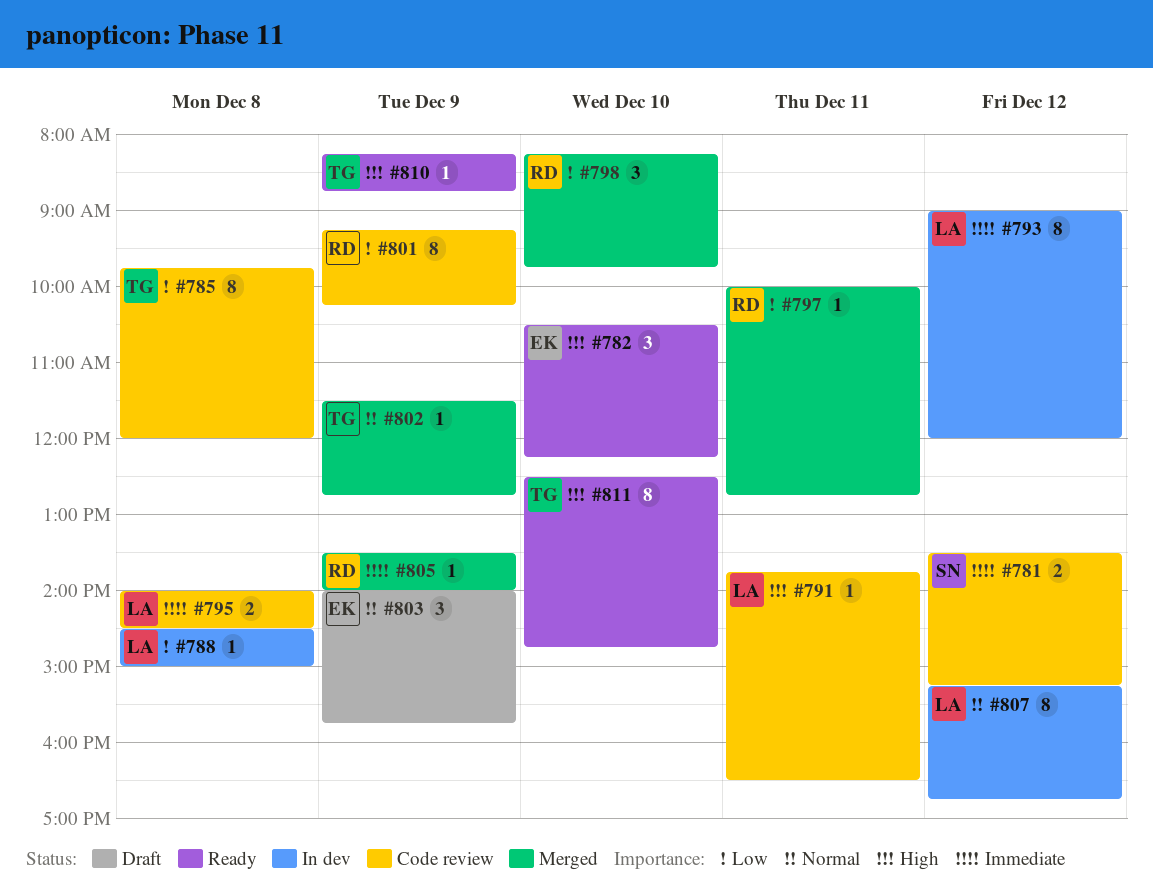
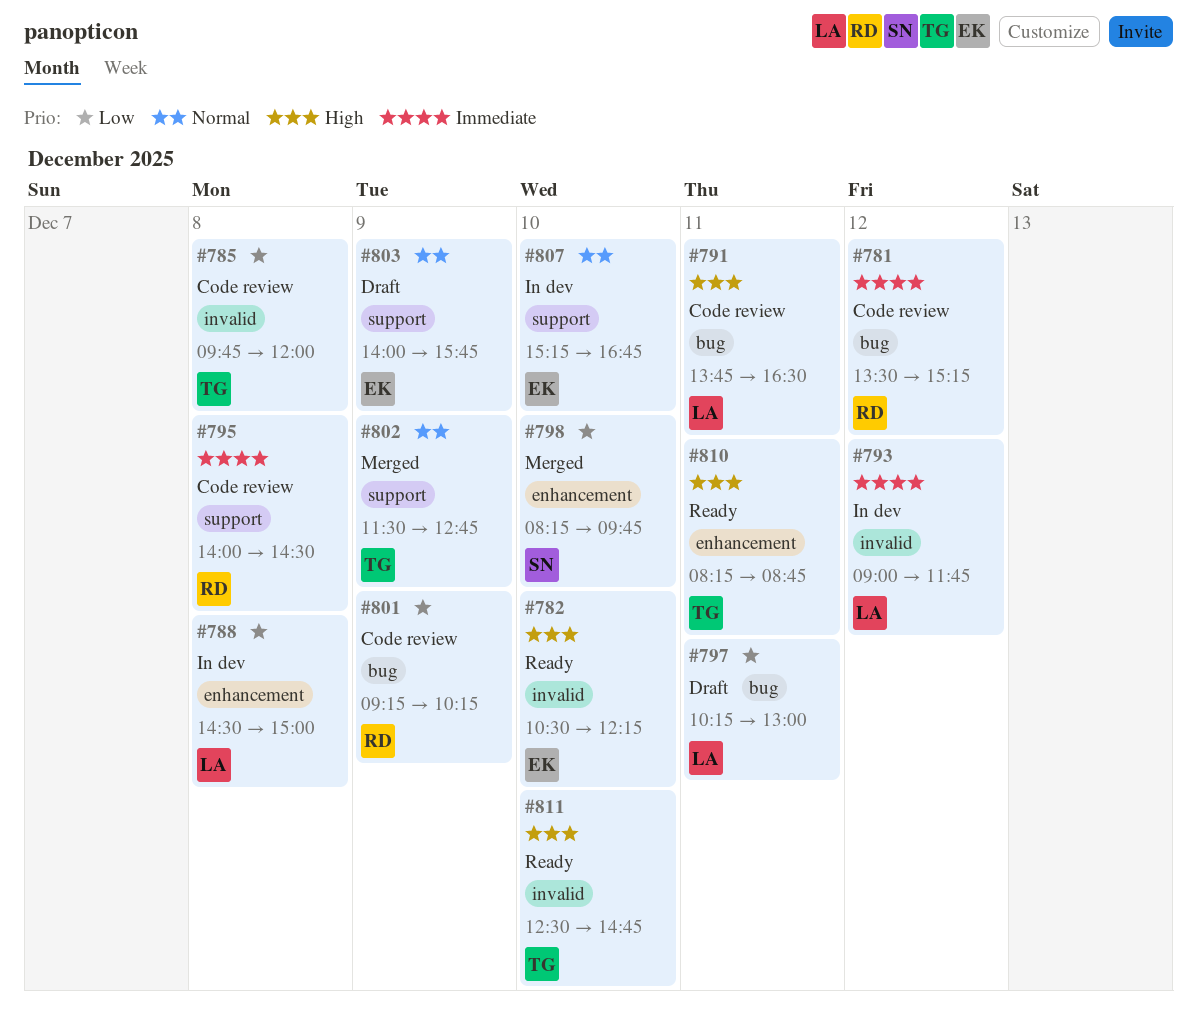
#781, owner: SN -> RD
#793, ends: 12:00 -> 11:45
#795, owner: LA -> RD
#797, status: Merged -> Draft
#797, owner: RD -> LA
#797, begins: 10:00 -> 10:15
#797, ends: 12:45 -> 13:00
#798, owner: RD -> SN
#805: present -> none
#807, owner: LA -> EK
#807, day: Dec 12 -> Dec 10
#810, day: Dec 9 -> Dec 11

